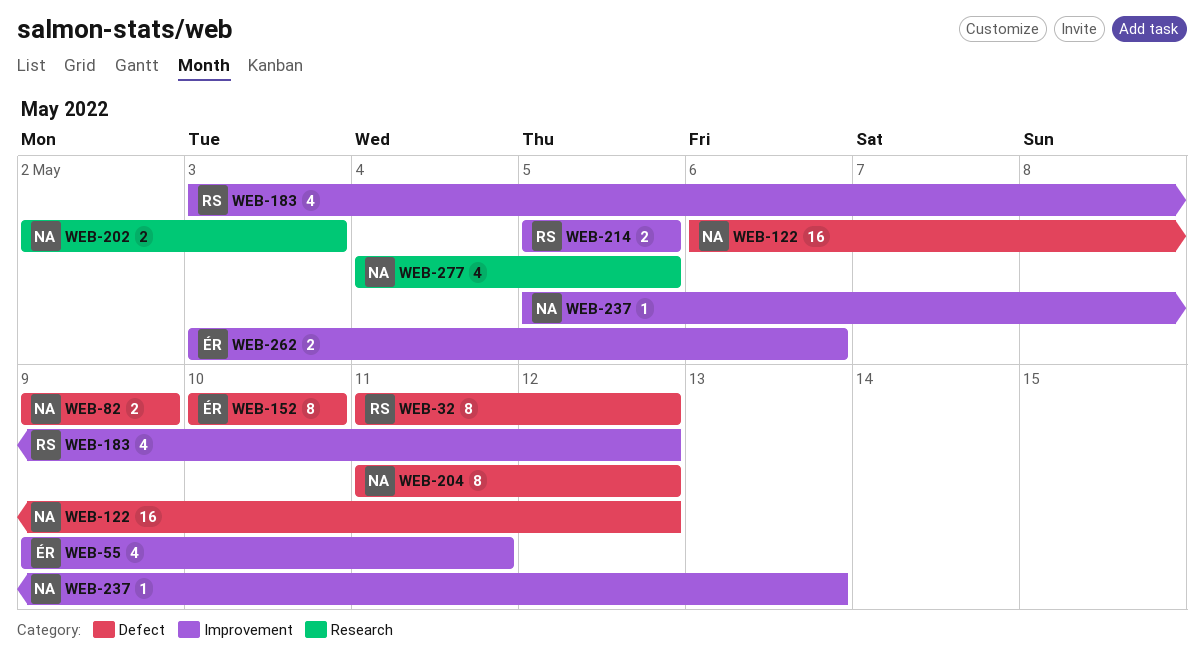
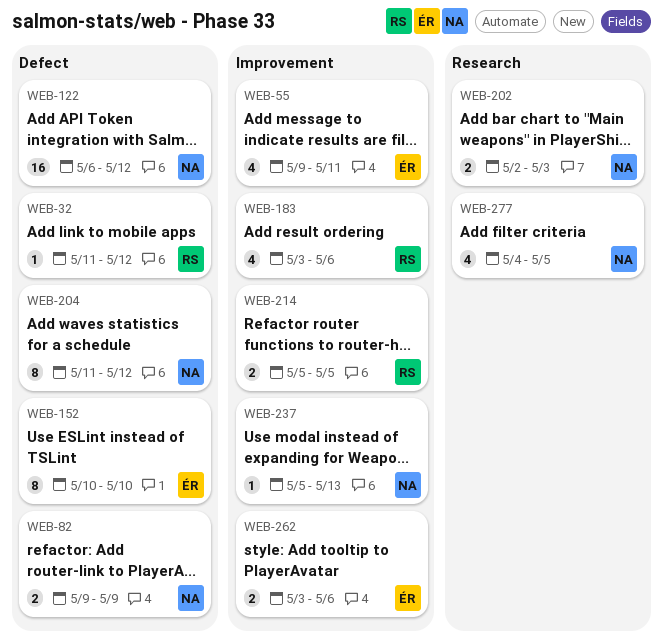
WEB-32, estimate: 8 -> 1
WEB-183, due: May 12 -> May 6

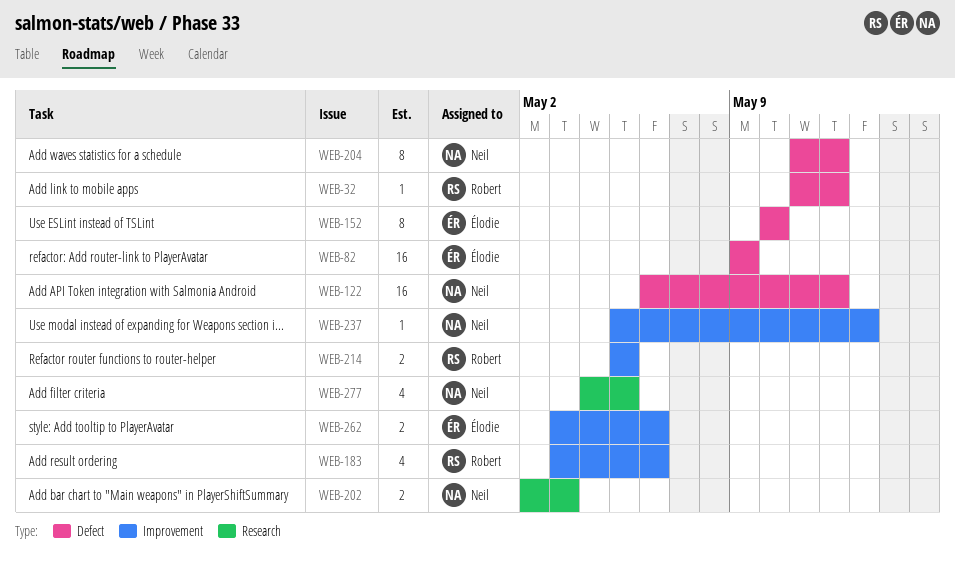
WEB-55: present -> none
WEB-82, owner: Neil -> Élodie
WEB-82, estimate: 2 -> 16

